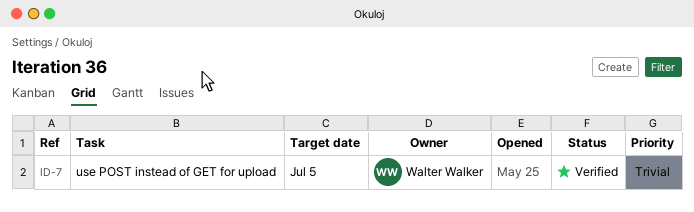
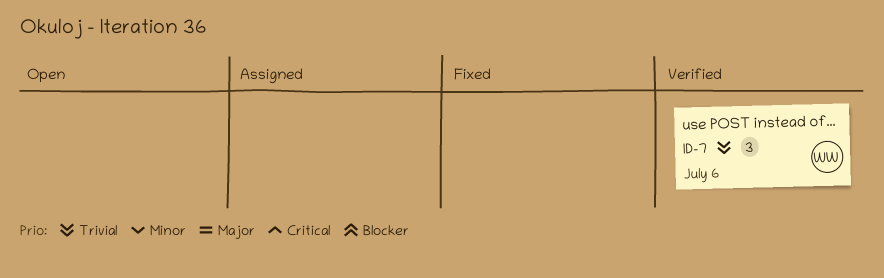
ID-7, due: Jul 5 -> Jul 6

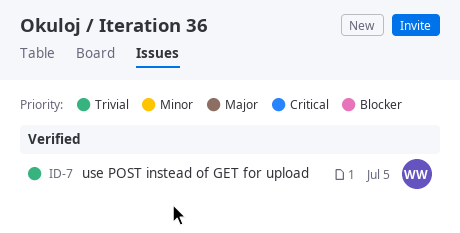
ID-7, due: Jul 6 -> Jul 5

